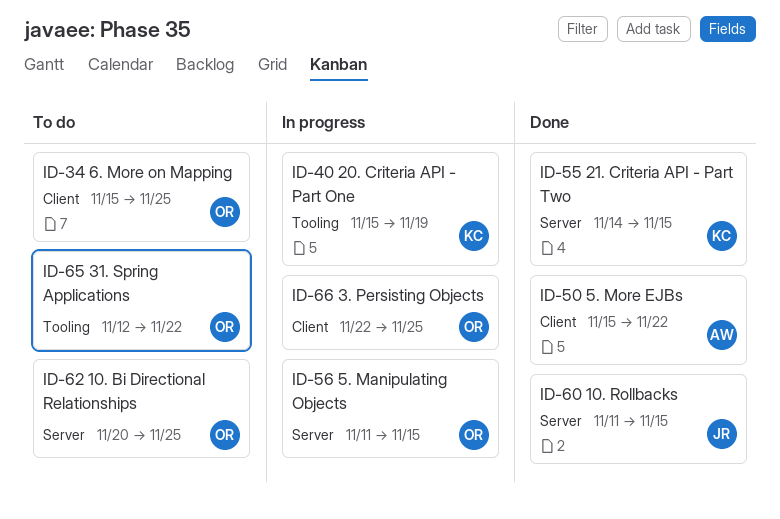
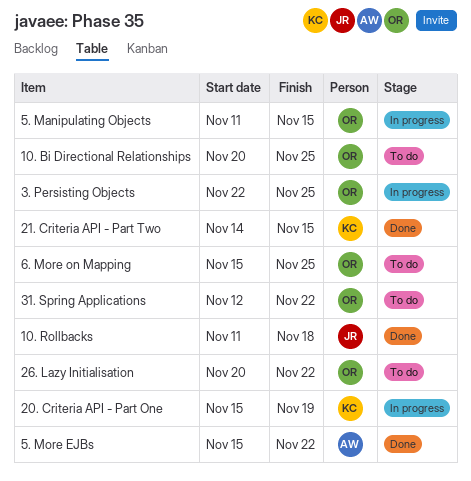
10. Rollbacks, due: Nov 15 -> Nov 18
26. Lazy Initialisation: none -> present

